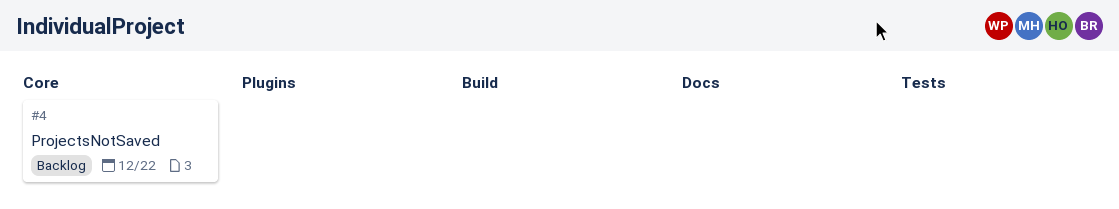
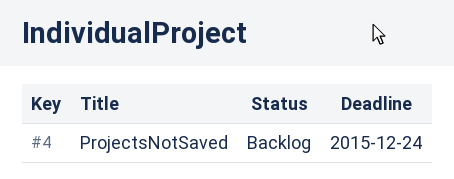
#4, due: Dec 22 -> Dec 24

